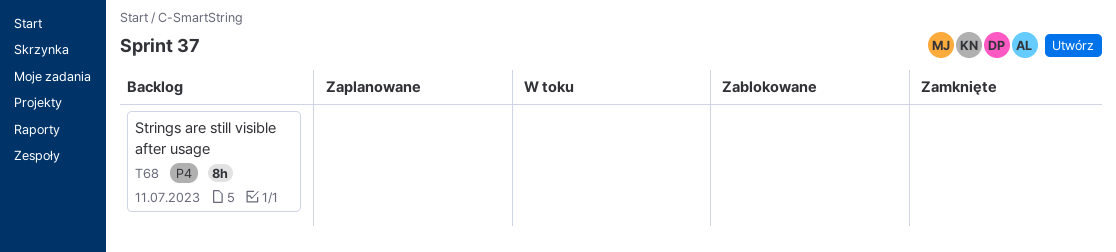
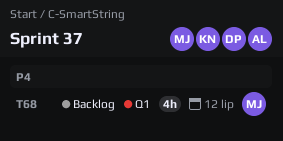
T68, estimate: 8h -> 4h
T68, due: Jul 11 -> Jul 12

